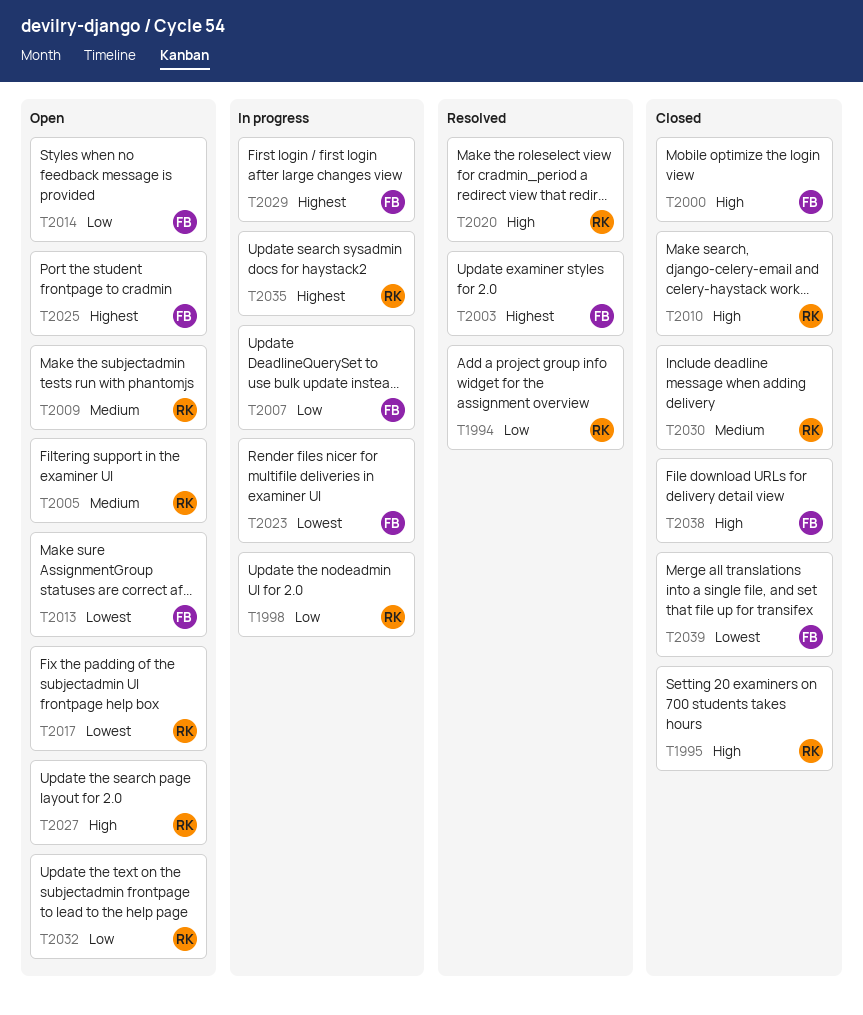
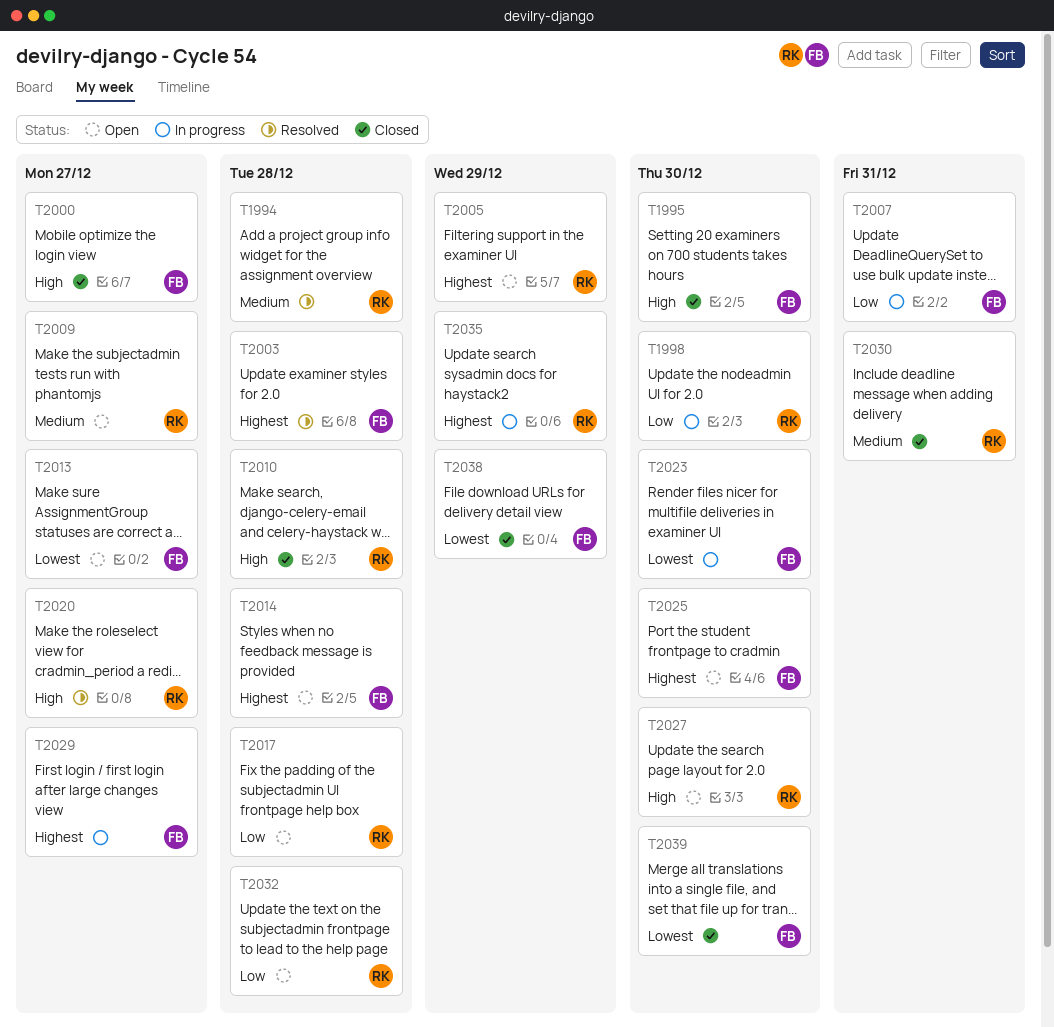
T1994, priority: Low -> Medium
T1995, owner: RK -> FB
T2005, priority: Medium -> Highest
T2014, priority: Low -> Highest
T2017, priority: Lowest -> Low
T2038, priority: High -> Lowest

